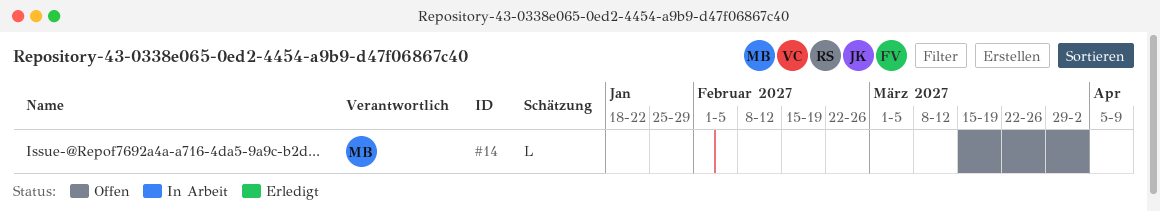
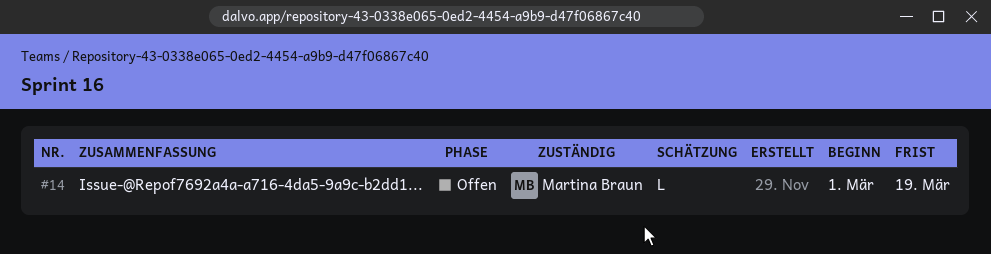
#14, start: Mar 15 -> Mar 1
#14, due: Apr 2 -> Mar 19

